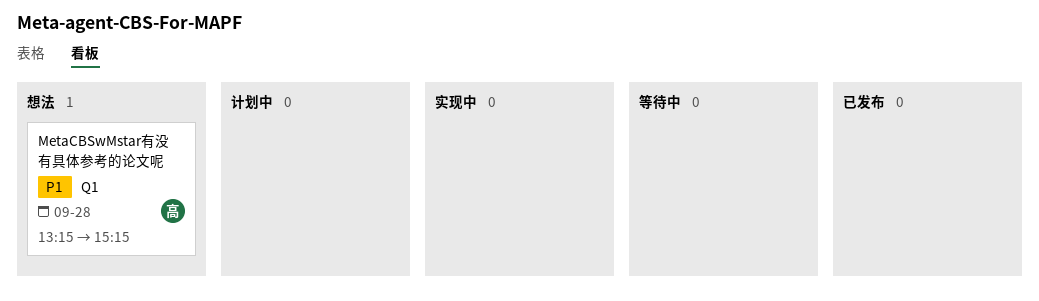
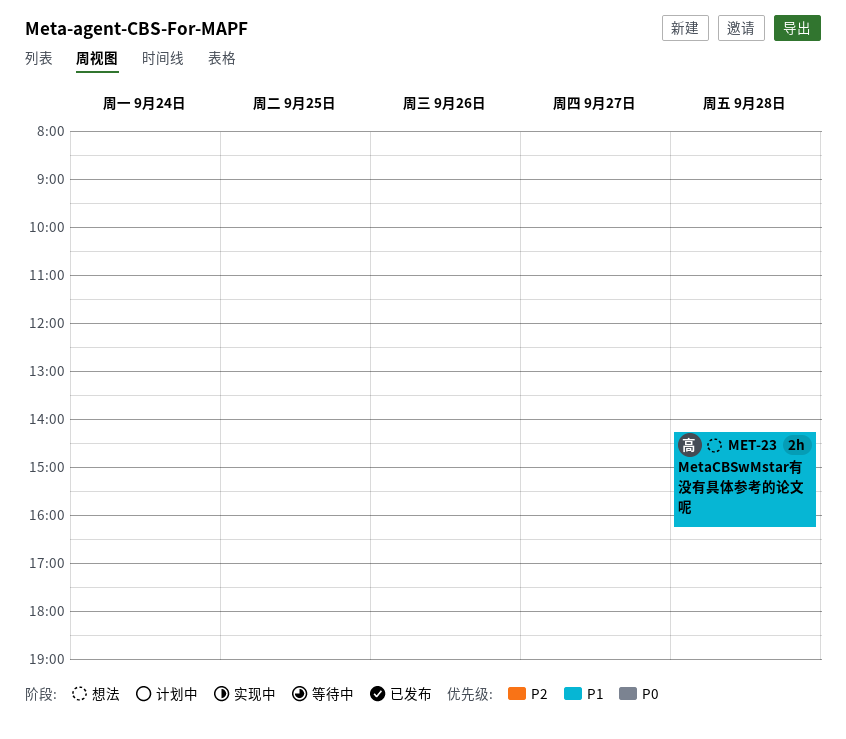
MetaCBSwMstar有没有具体参考的论文呢, begins: 13:15 -> 14:15
MetaCBSwMstar有没有具体参考的论文呢, ends: 15:15 -> 16:15

